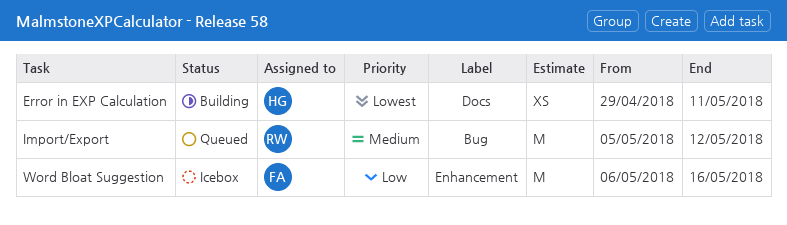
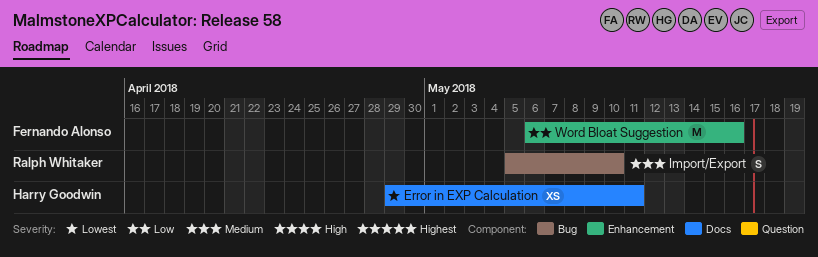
Import/Export, estimate: M -> S
Import/Export, due: May 12 -> May 10

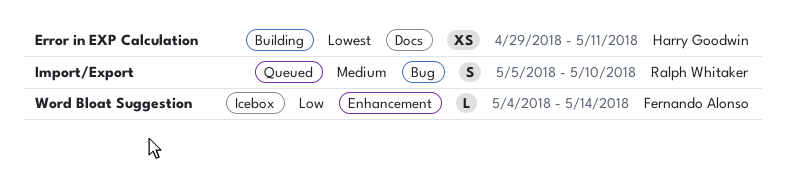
Word Bloat Suggestion, estimate: M -> L
Word Bloat Suggestion, start: May 6 -> May 4
Word Bloat Suggestion, due: May 16 -> May 14

